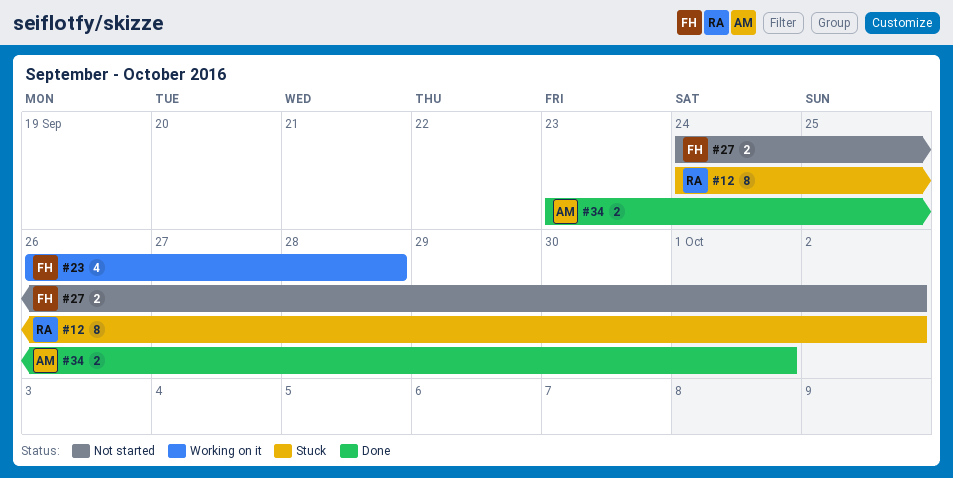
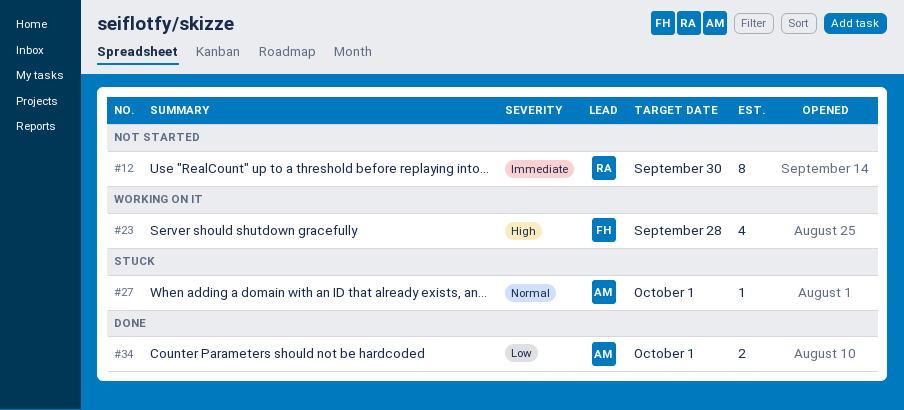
#12, status: Stuck -> Not started
#12, due: Oct 2 -> Sep 30
#27, status: Not started -> Stuck
#27, owner: FH -> AM
#27, estimate: 2 -> 1
#27, due: Oct 2 -> Oct 1

